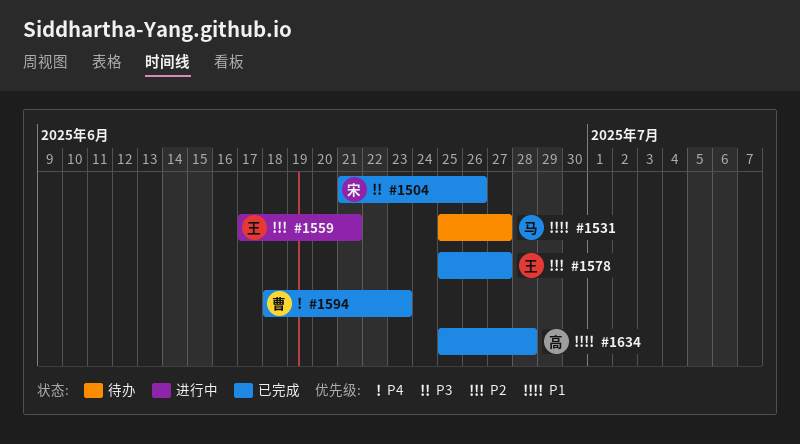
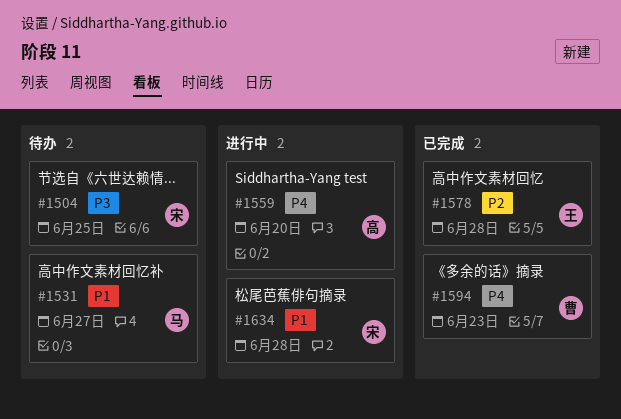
#1504, status: 已完成 -> 待办
#1504, due: Jun 26 -> Jun 25
#1559, owner: 王 -> 高
#1559, priority: P2 -> P4
#1559, due: Jun 21 -> Jun 20
#1578, due: Jun 27 -> Jun 28
#1634, status: 已完成 -> 进行中
#1634, owner: 高 -> 宋

